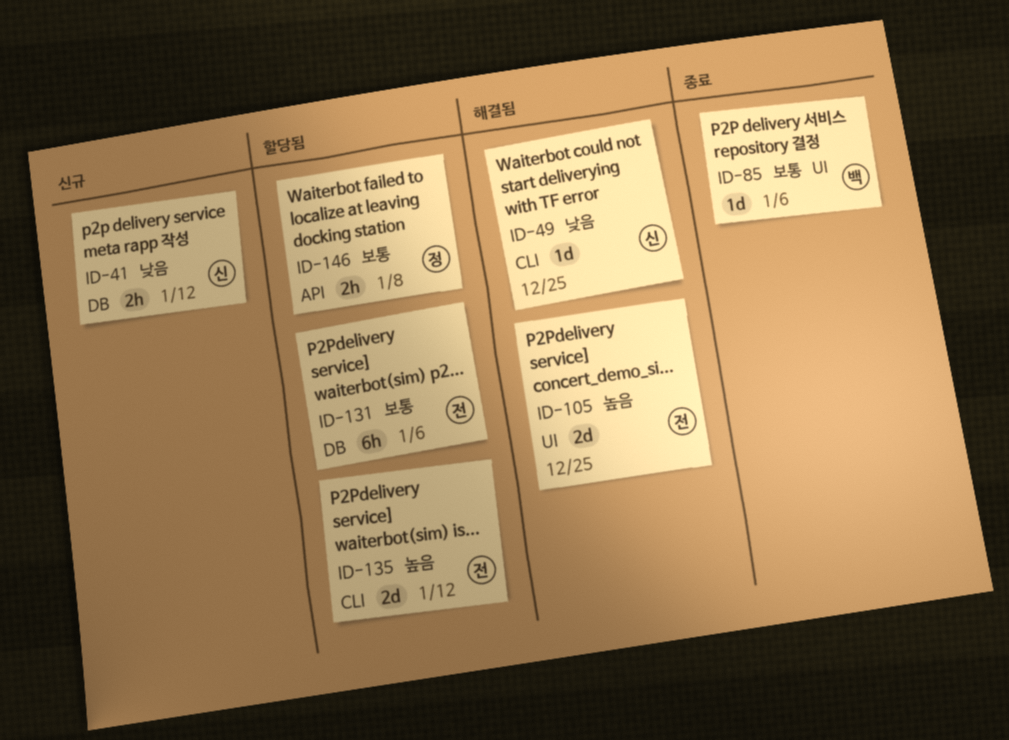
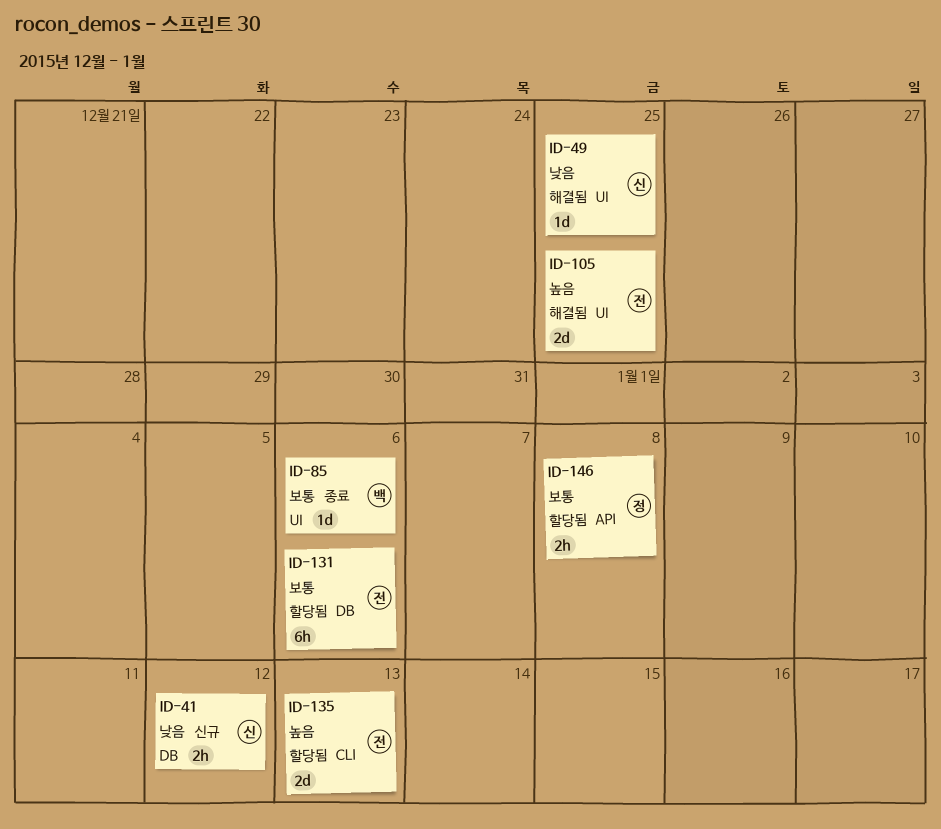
ID-49, label: CLI -> UI
ID-135, due: Jan 12 -> Jan 13

